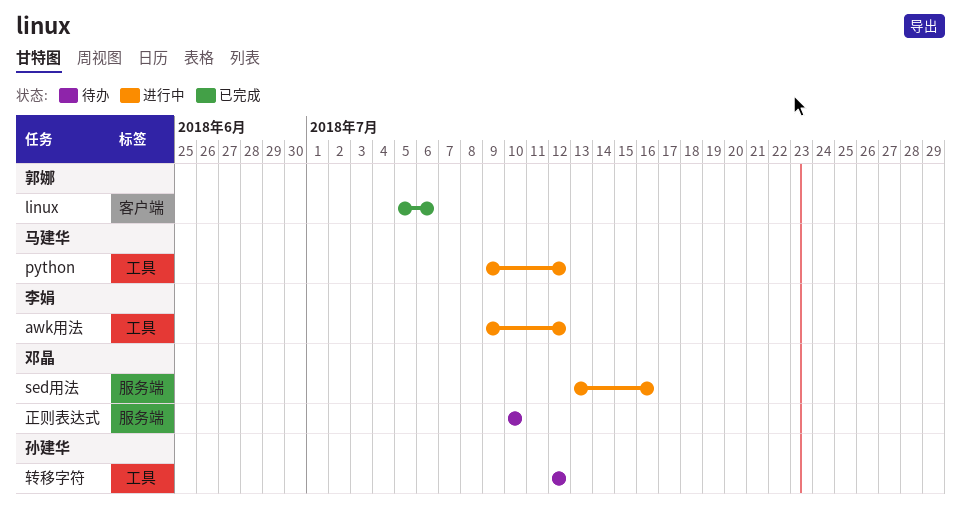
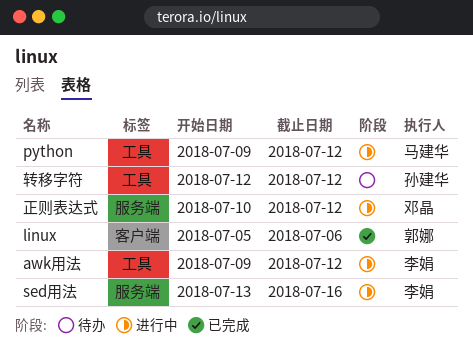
sed用法, owner: 邓晶 -> 李娟
正则表达式, status: 待办 -> 进行中
正则表达式, due: Jul 10 -> Jul 12

